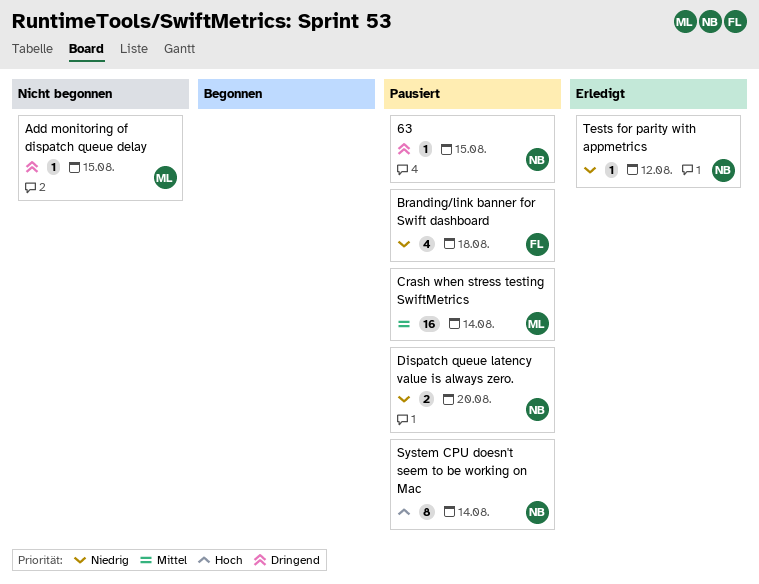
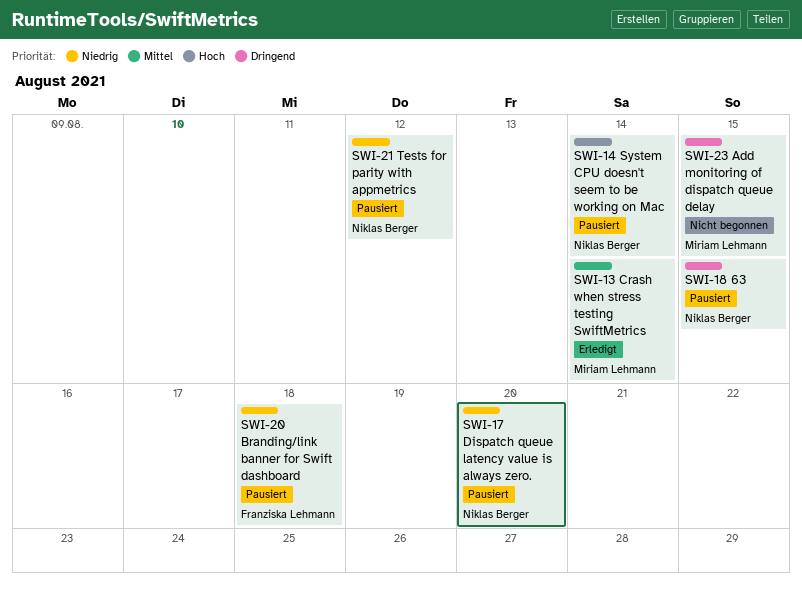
Crash when stress testing SwiftMetrics, status: Pausiert -> Erledigt
Tests for parity with appmetrics, status: Erledigt -> Pausiert

